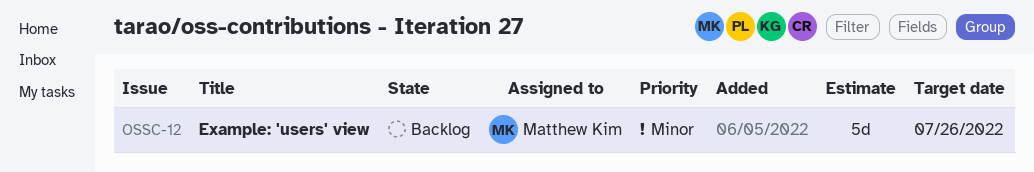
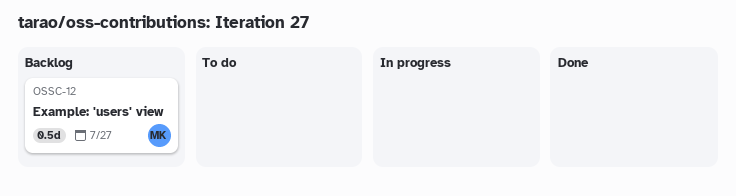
OSSC-12, estimate: 5d -> 0.5d
OSSC-12, due: Jul 26 -> Jul 27

